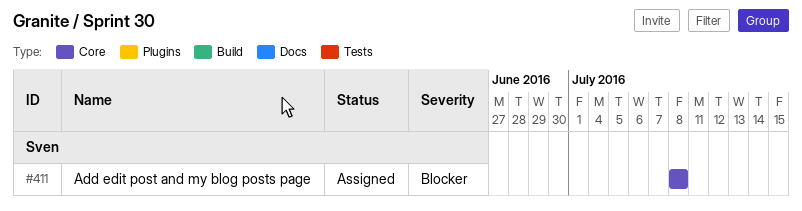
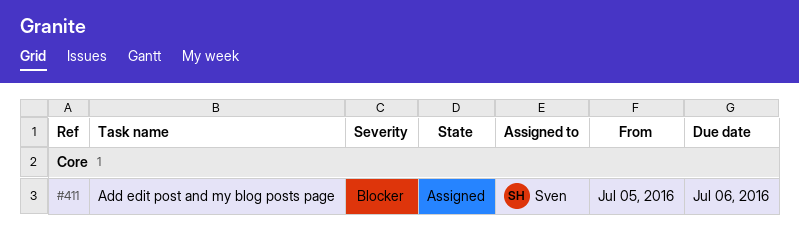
#411, start: Jul 8 -> Jul 5
#411, due: Jul 8 -> Jul 6

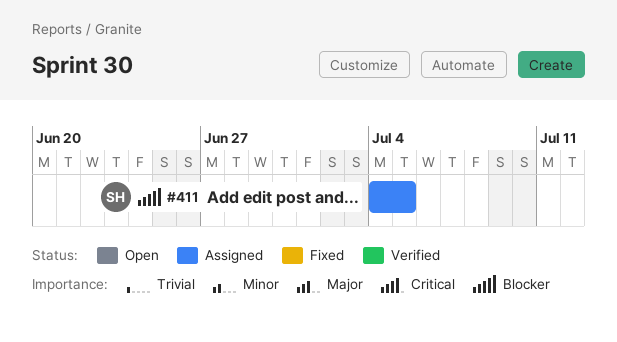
#411, start: Jul 5 -> Jul 4
#411, due: Jul 6 -> Jul 5

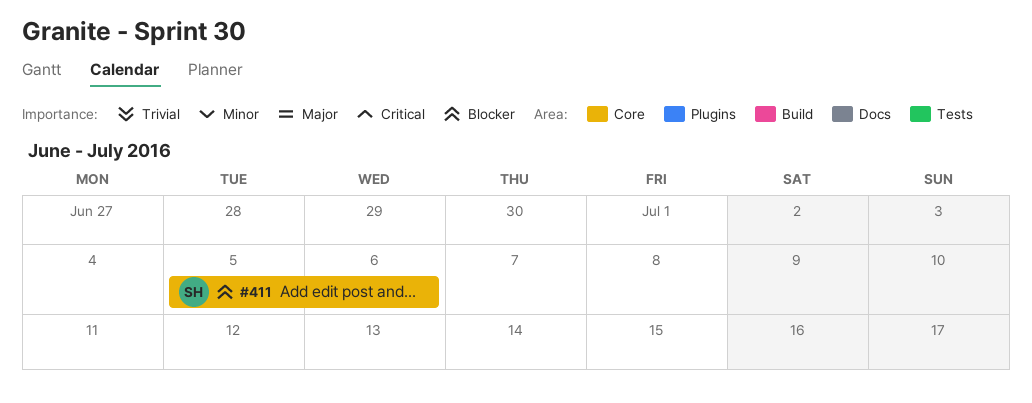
#411, start: Jul 4 -> Jul 5
#411, due: Jul 5 -> Jul 6

